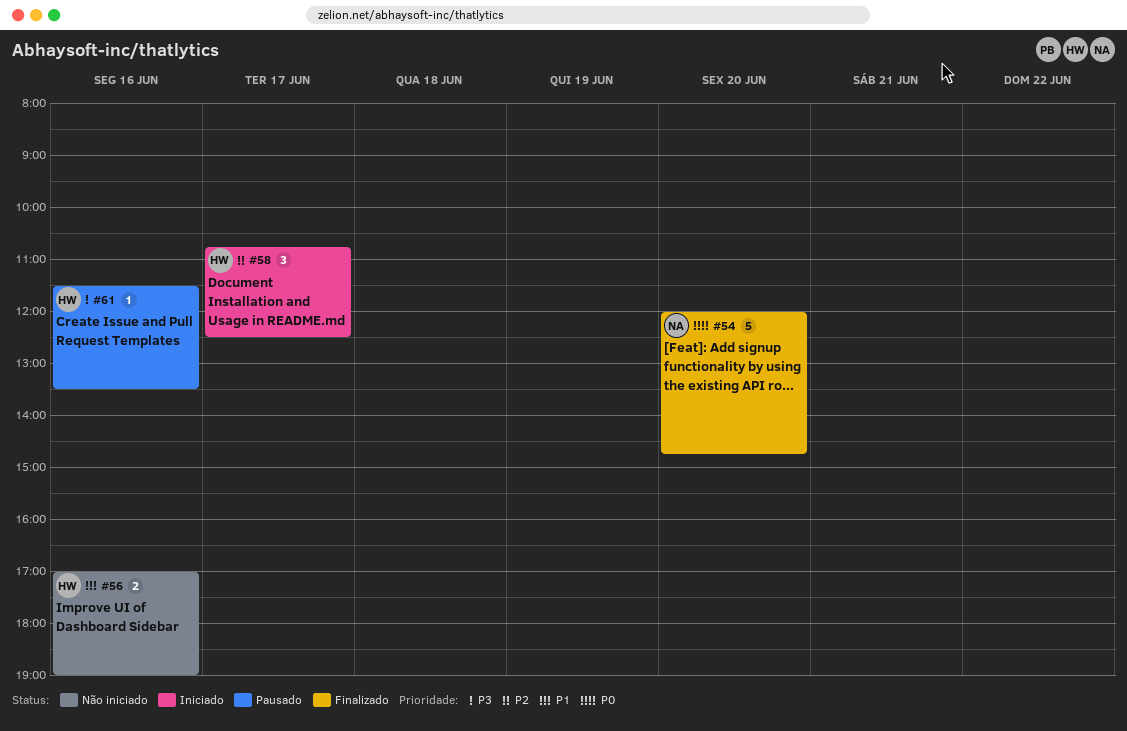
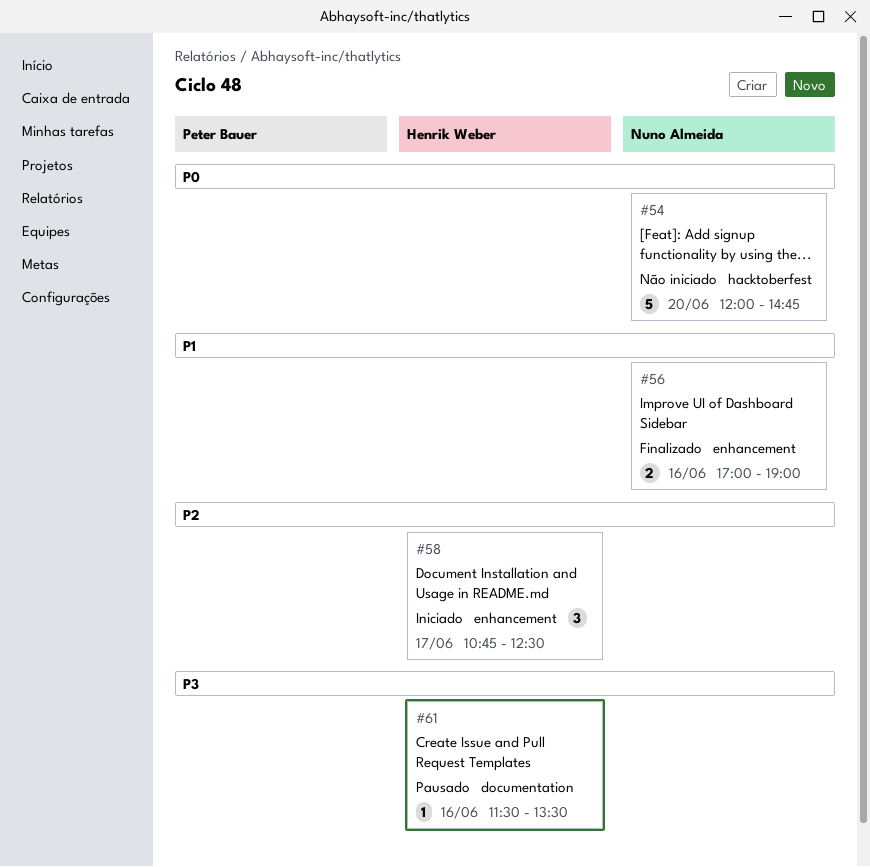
#54, status: Finalizado -> Não iniciado
#56, status: Não iniciado -> Finalizado
#56, owner: Henrik Weber -> Nuno Almeida

